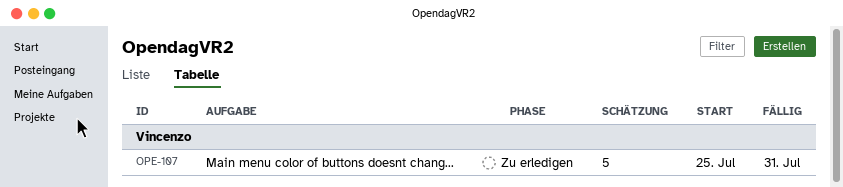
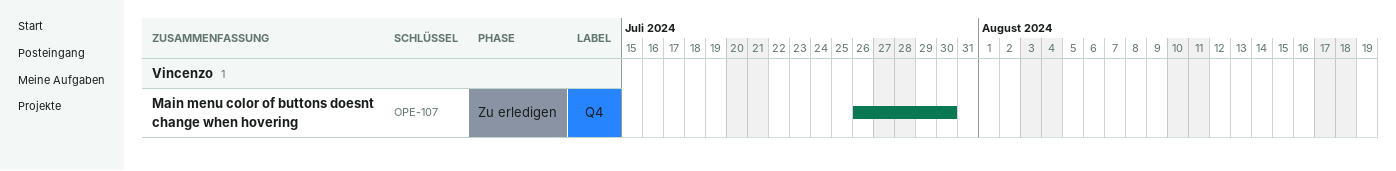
OPE-107, start: Jul 25 -> Jul 26
OPE-107, due: Jul 31 -> Jul 30

